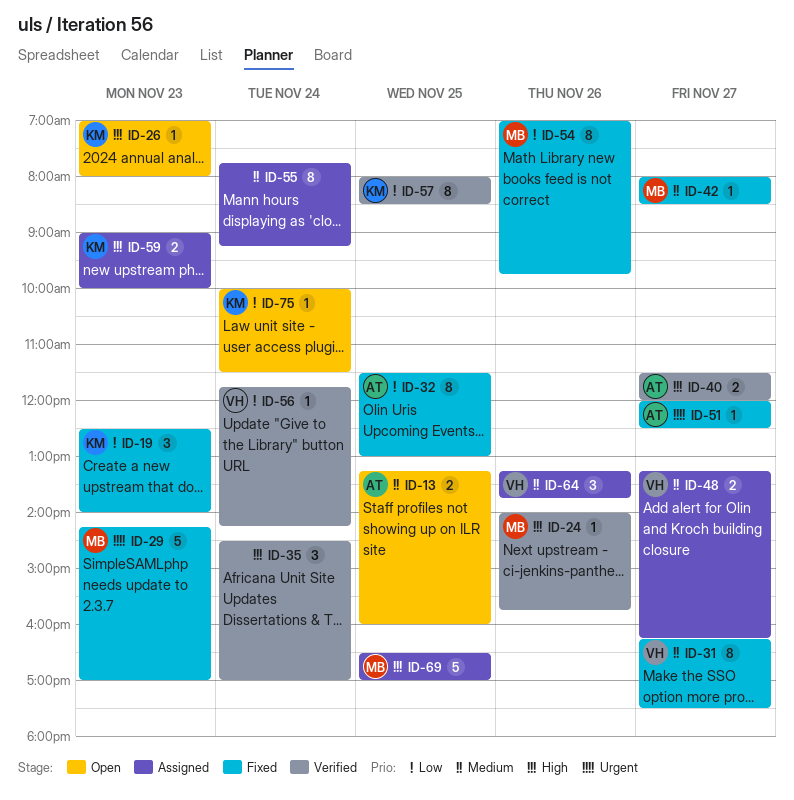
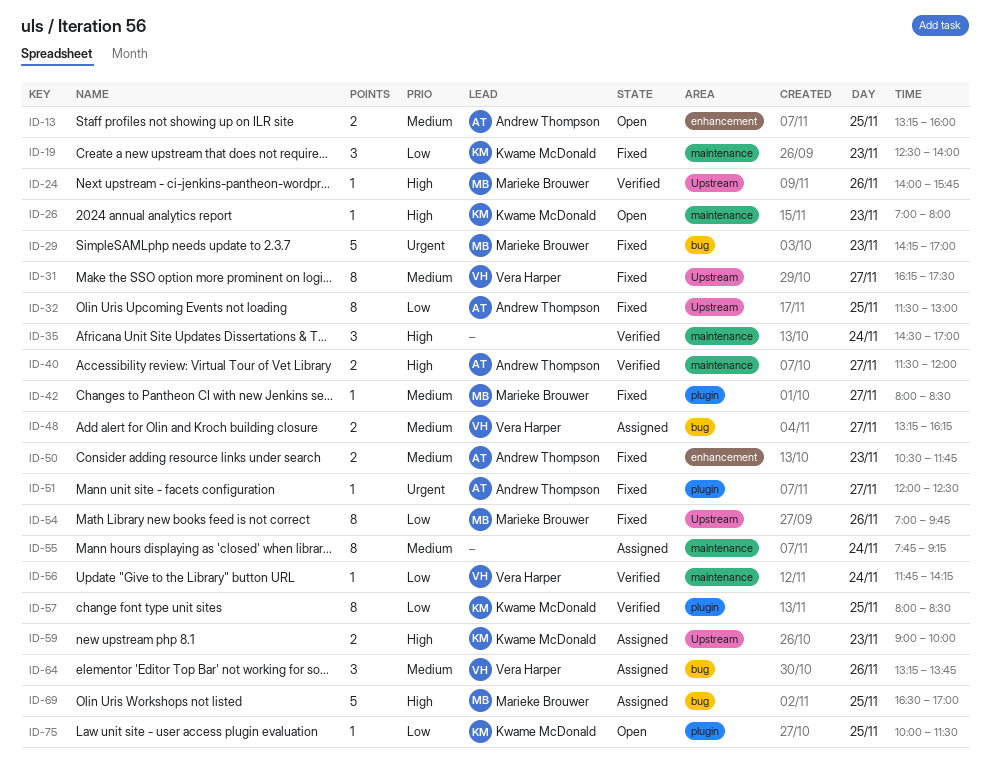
ID-50: none -> present
ID-75, day: Nov 24 -> Nov 25

